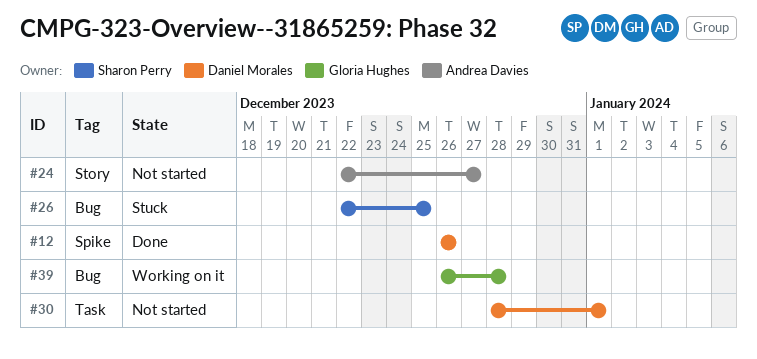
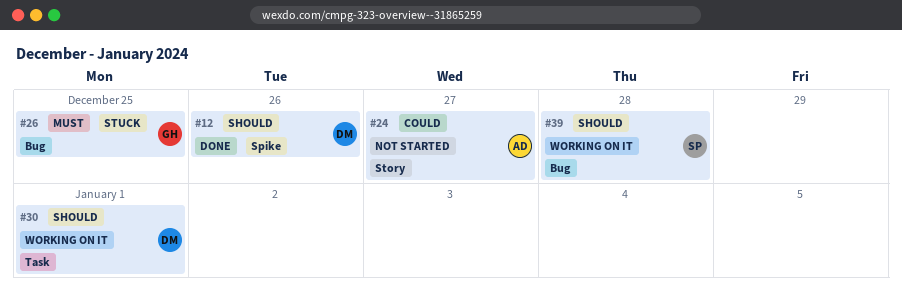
#26, owner: Sharon Perry -> Gloria Hughes
#30, status: Not started -> Working on it
#39, owner: Gloria Hughes -> Sharon Perry

